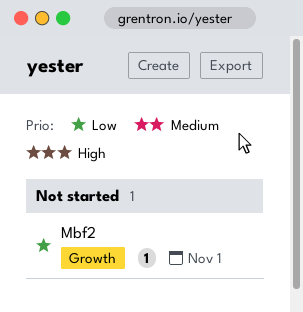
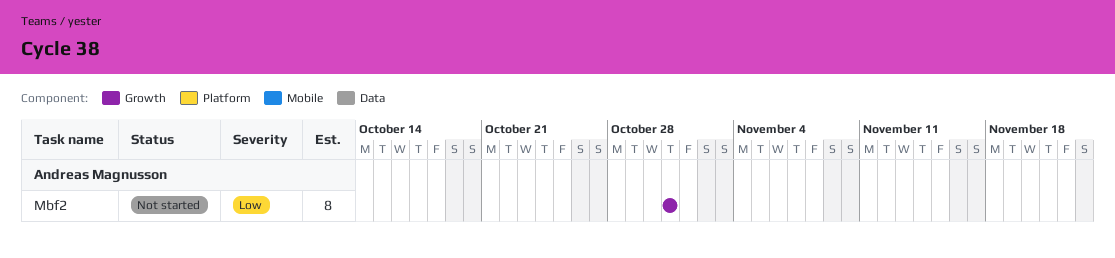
Mbf2, estimate: 1 -> 8
Mbf2, due: Nov 1 -> Oct 31

